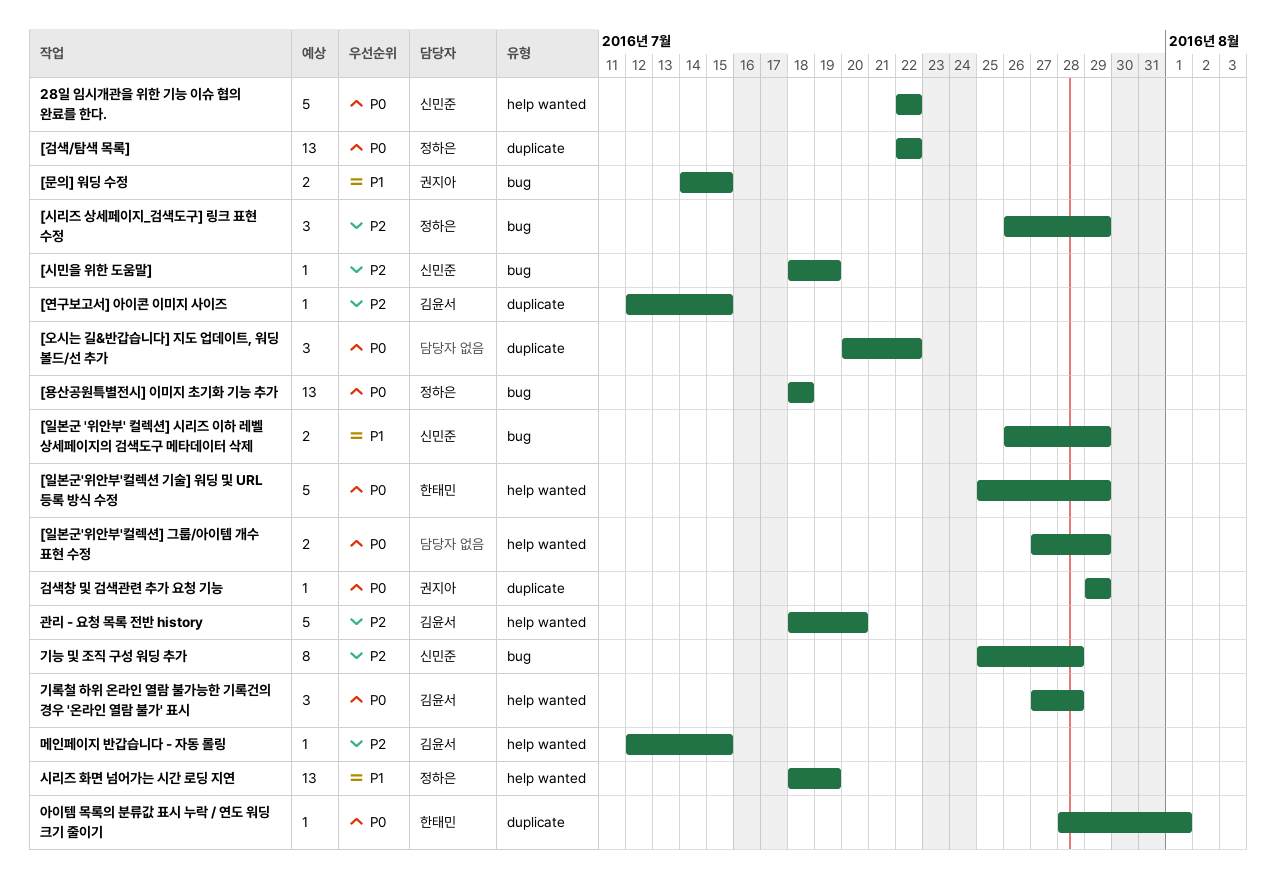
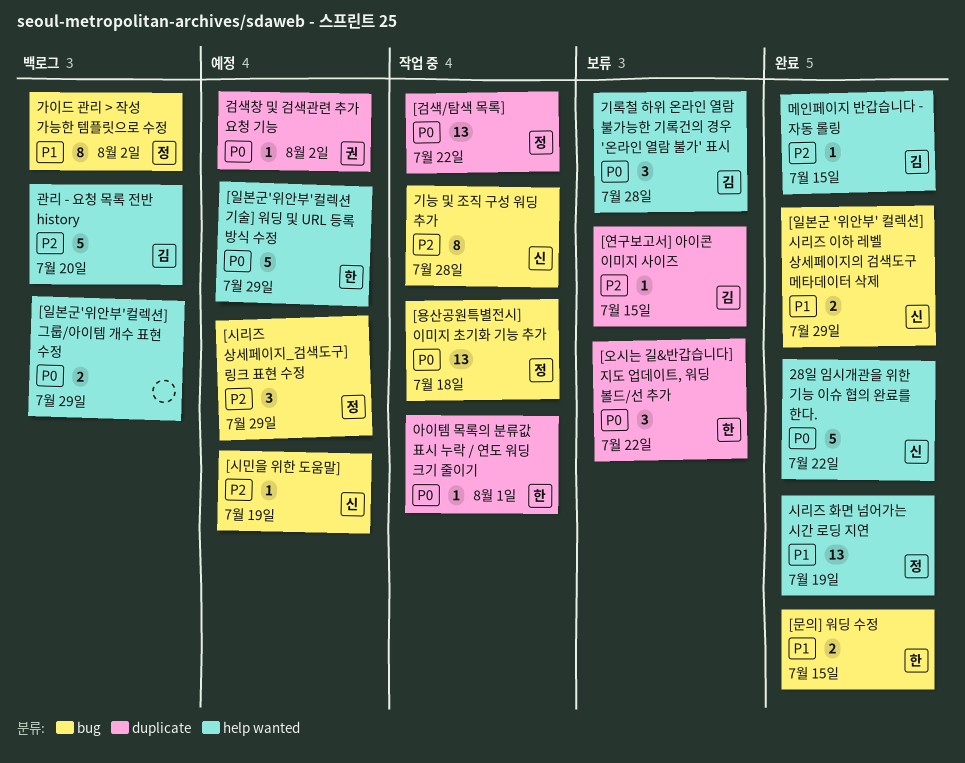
[문의] 워딩 수정, owner: 권지아 -> 한태민
[오시는 길&반갑습니다] 지도 업데이트, 워딩 볼드/선 추가, owner: none -> 한태민
가이드 관리 > 작성 가능한 템플릿으로 수정: none -> present
검색창 및 검색관련 추가 요청 기능, due: Jul 29 -> Aug 2

